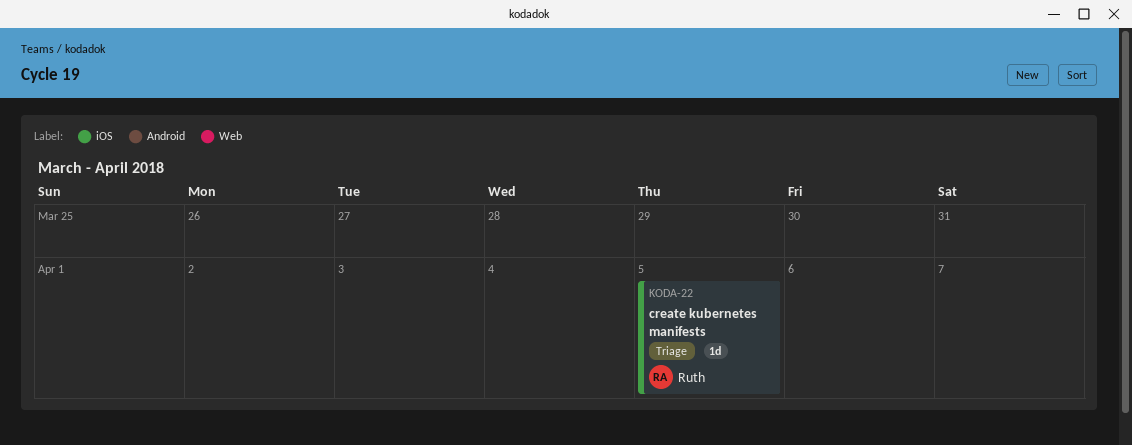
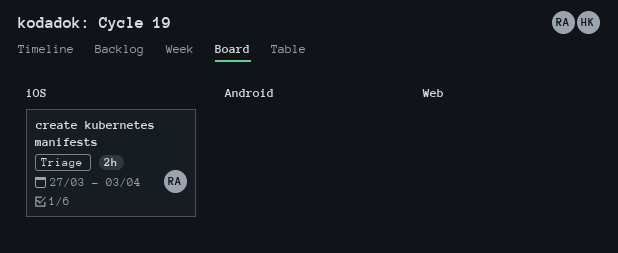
create kubernetes manifests, estimate: 1d -> 2h
create kubernetes manifests, due: Apr 5 -> Apr 3

